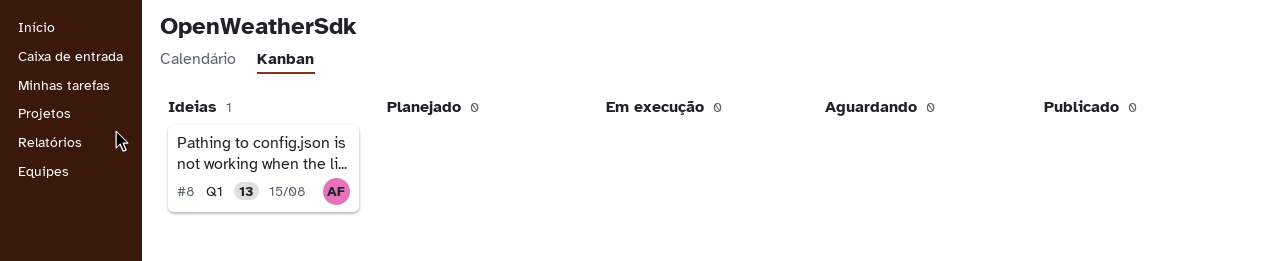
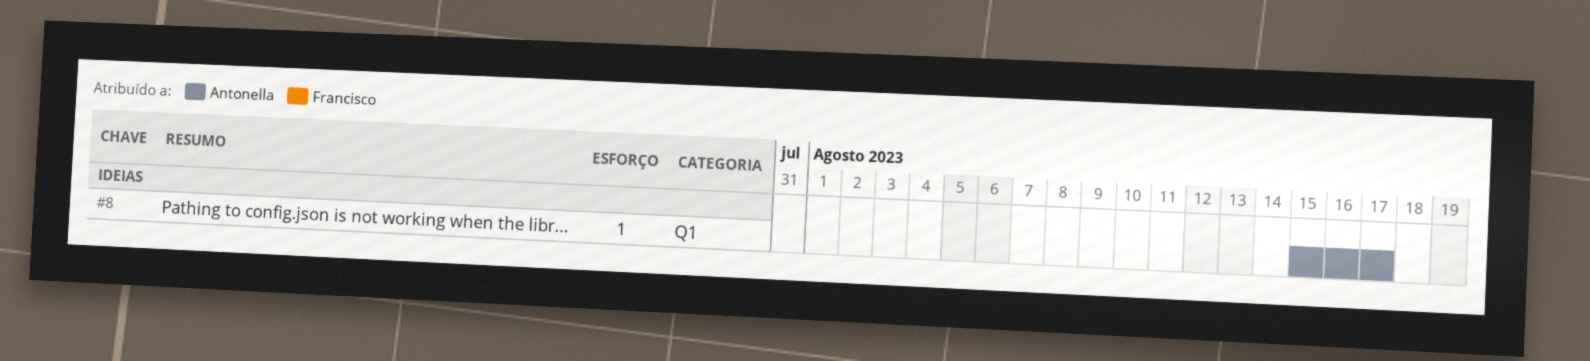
#8, estimate: 13 -> 1
#8, due: Aug 15 -> Aug 17

